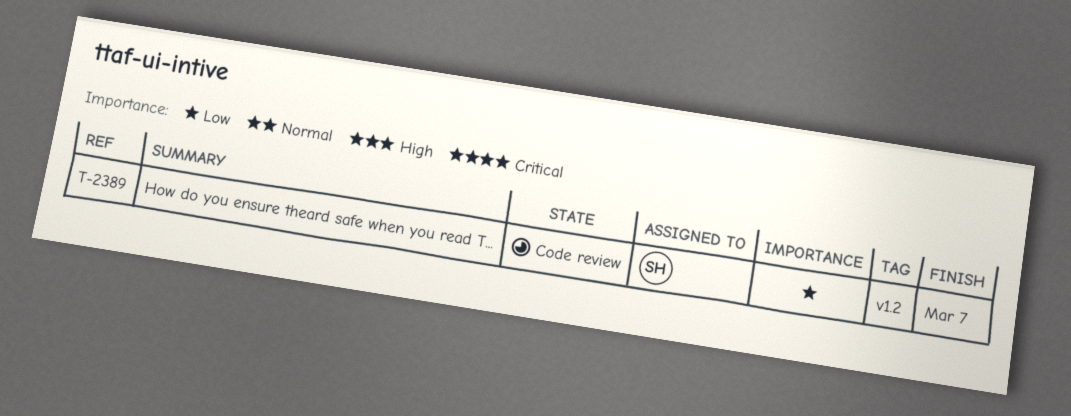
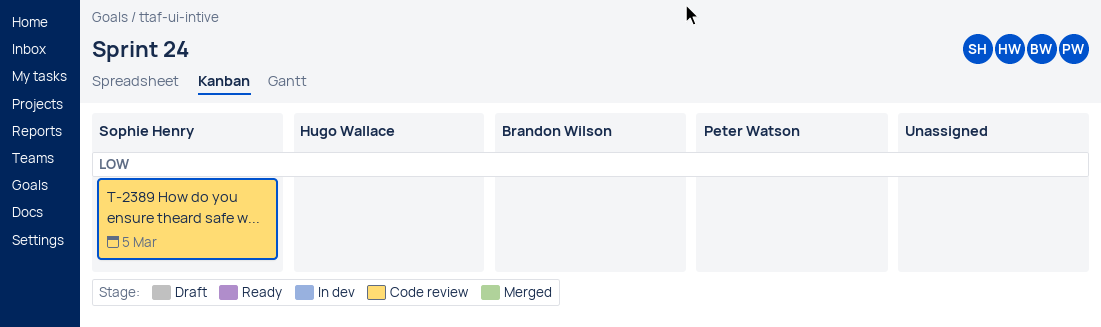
T-2389, due: Mar 7 -> Mar 5

